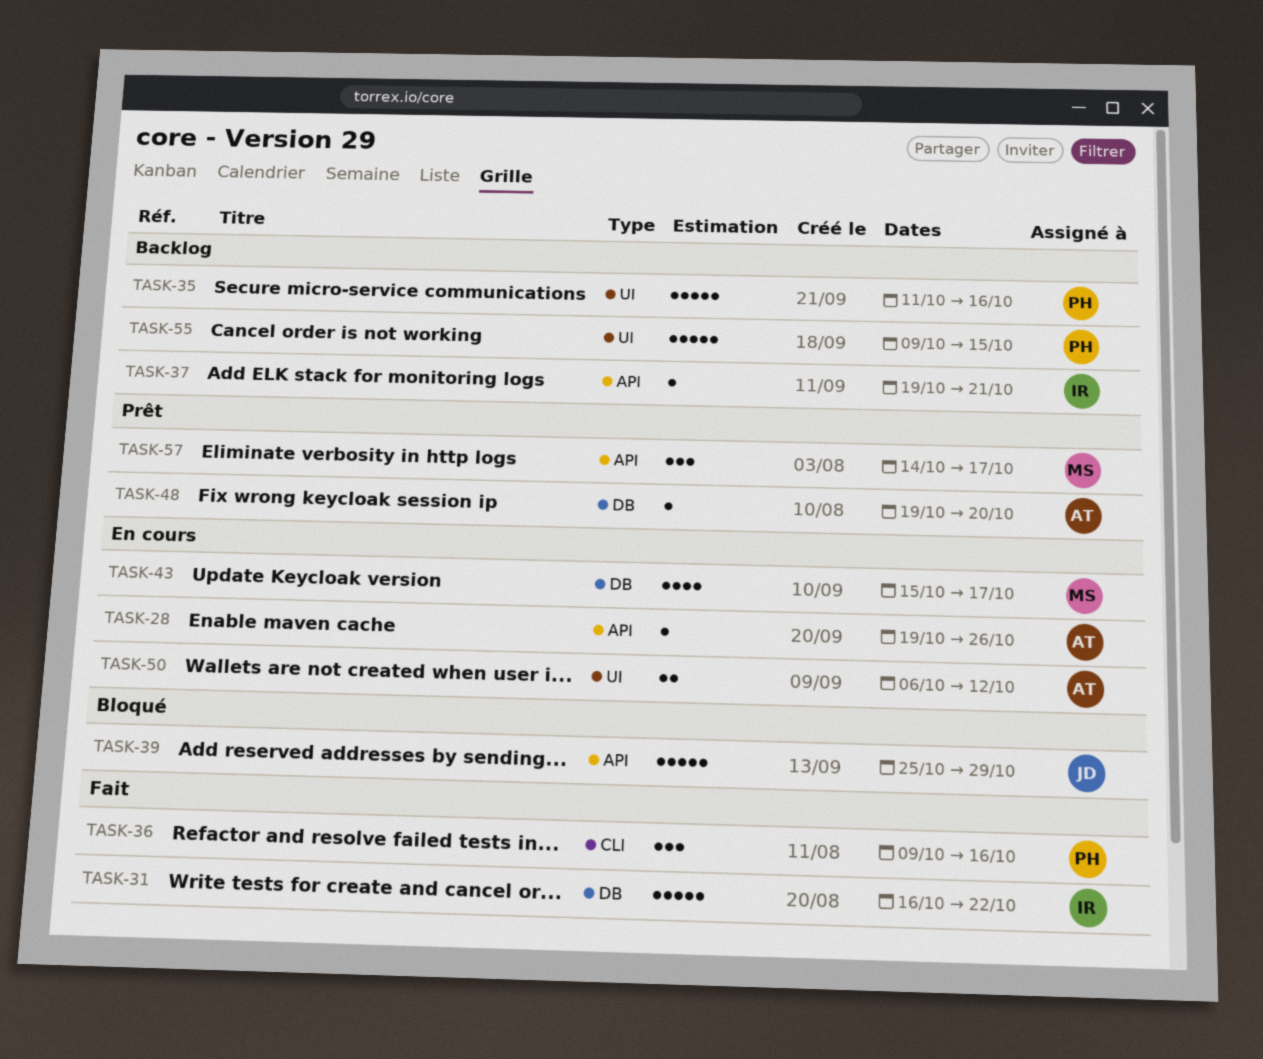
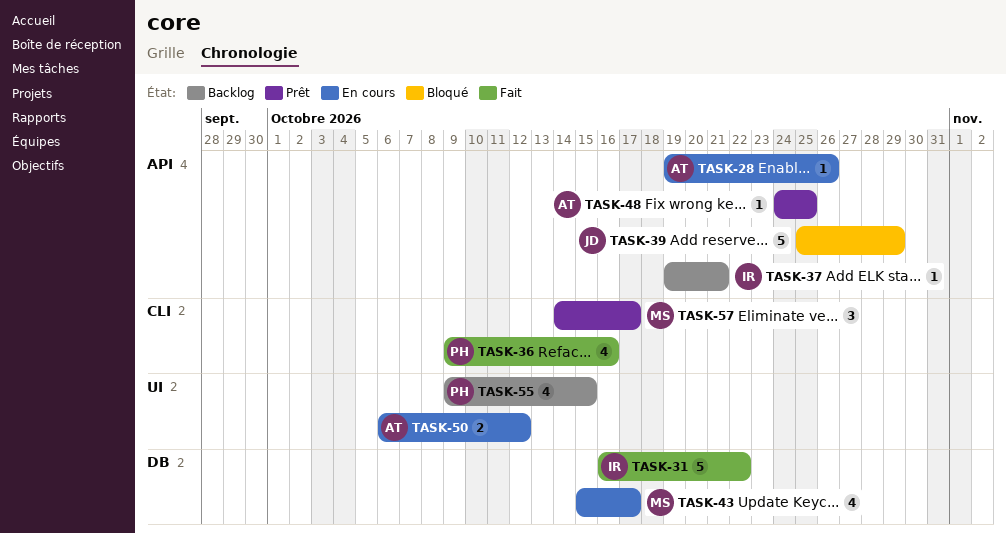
TASK-35: present -> none
TASK-36, estimate: 3 -> 4
TASK-48, label: DB -> API
TASK-48, start: Oct 19 -> Oct 24
TASK-48, due: Oct 20 -> Oct 25
TASK-55, estimate: 5 -> 4
TASK-57, label: API -> CLI

